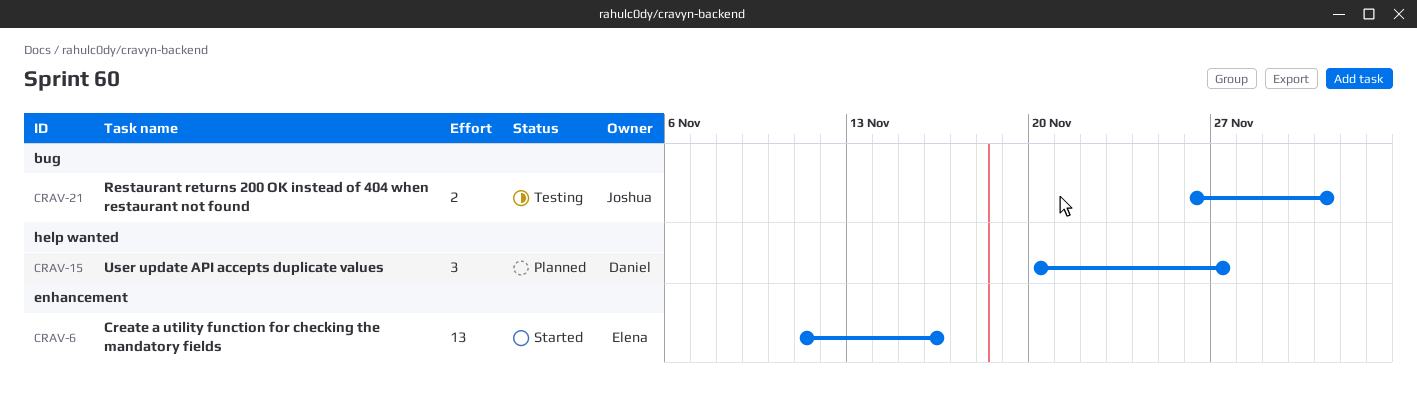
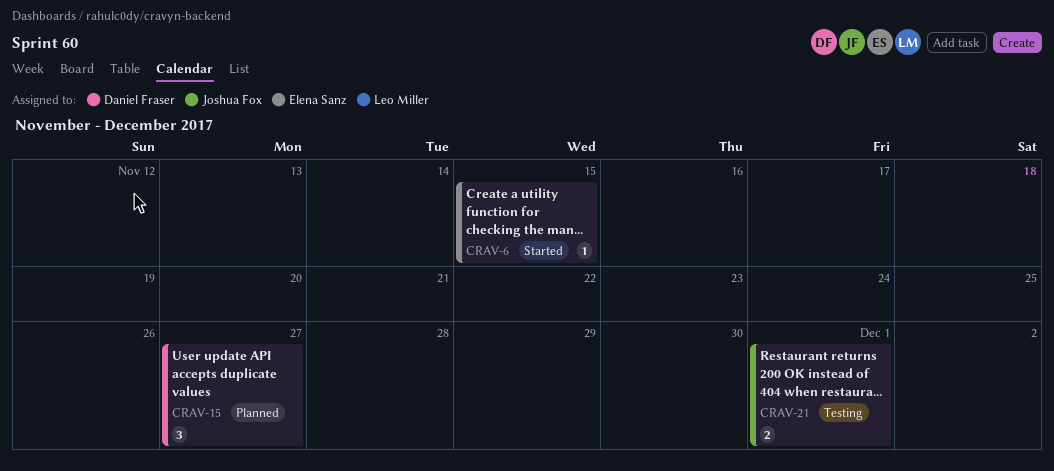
CRAV-6, estimate: 13 -> 1
CRAV-6, due: Nov 16 -> Nov 15

